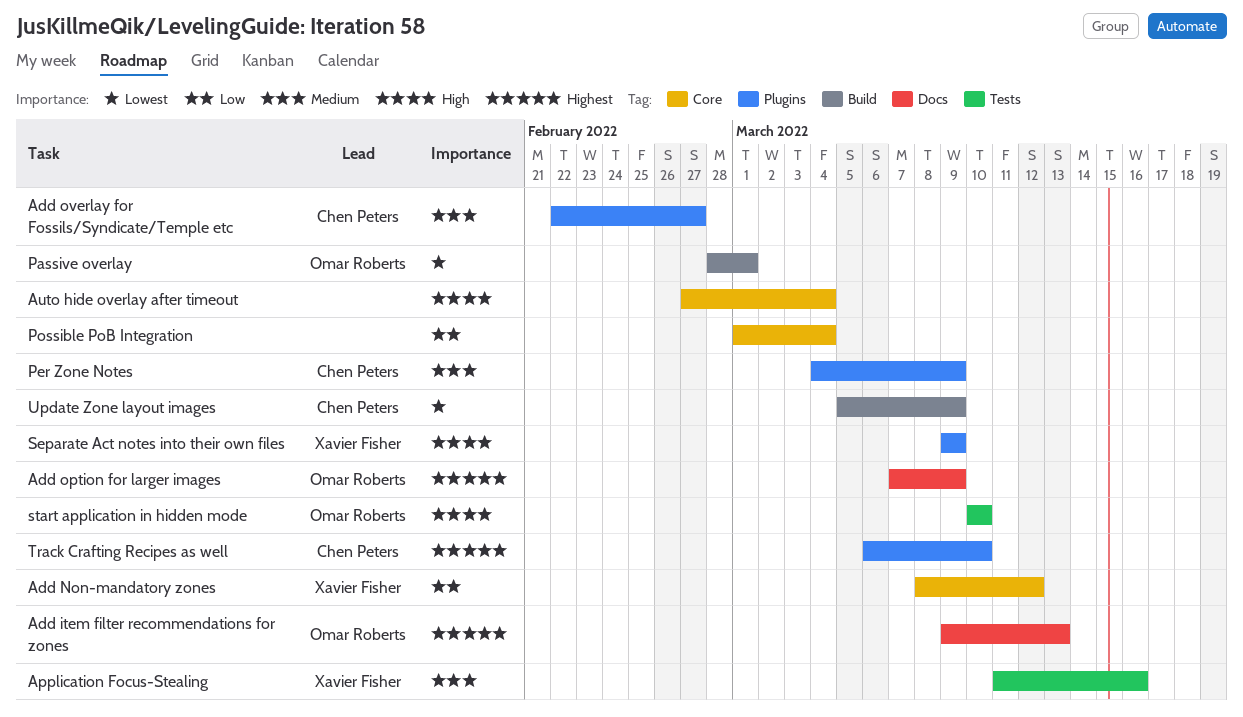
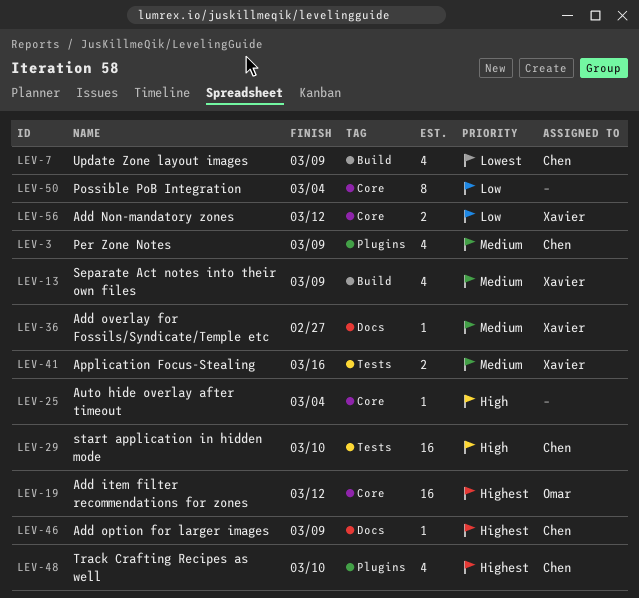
Add item filter recommendations for zones, label: Docs -> Core
Add item filter recommendations for zones, due: Mar 13 -> Mar 12
Add option for larger images, owner: Omar Roberts -> Chen Peters
Add overlay for Fossils/Syndicate/Temple etc, owner: Chen Peters -> Xavier Fisher
Add overlay for Fossils/Syndicate/Temple etc, label: Plugins -> Docs
Passive overlay: present -> none
Separate Act notes into their own files, priority: High -> Medium
Separate Act notes into their own files, label: Plugins -> Build
start application in hidden mode, owner: Omar Roberts -> Chen Peters

